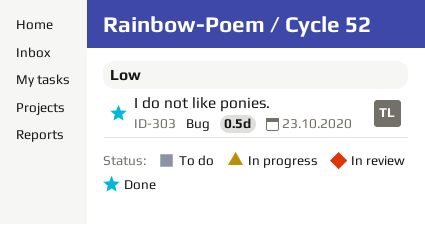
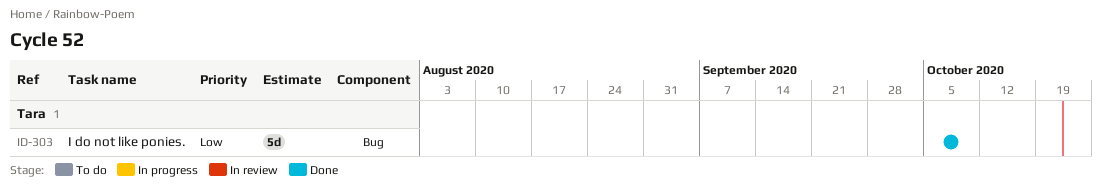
ID-303, estimate: 0.5d -> 5d
ID-303, due: Oct 23 -> Oct 9

